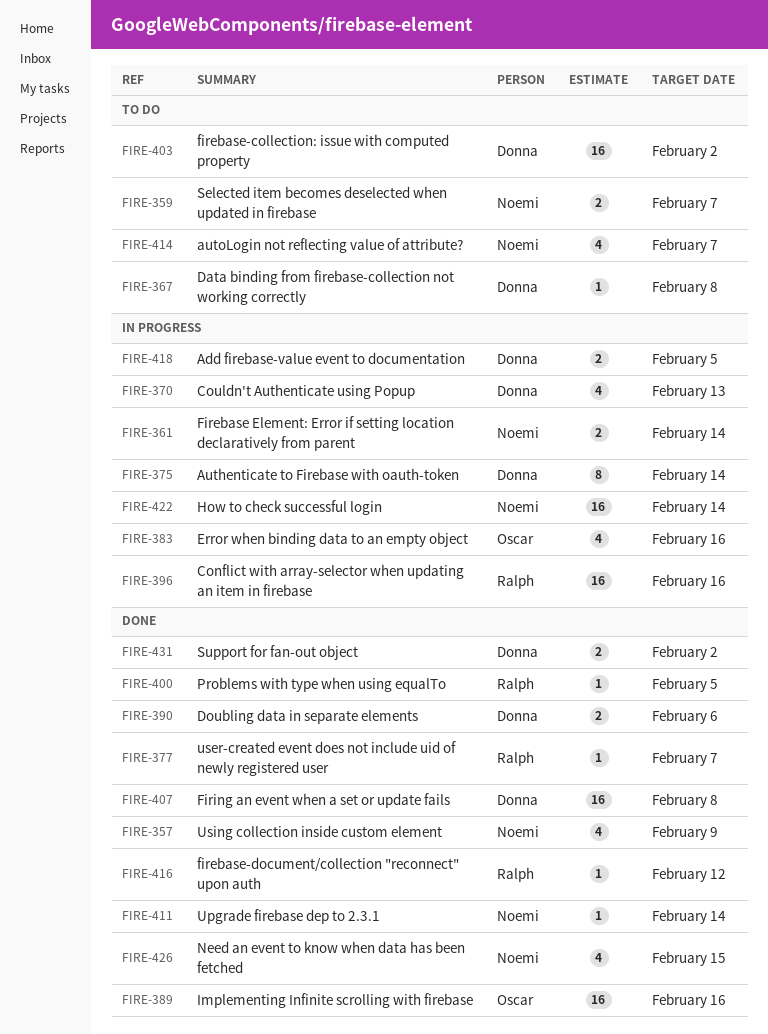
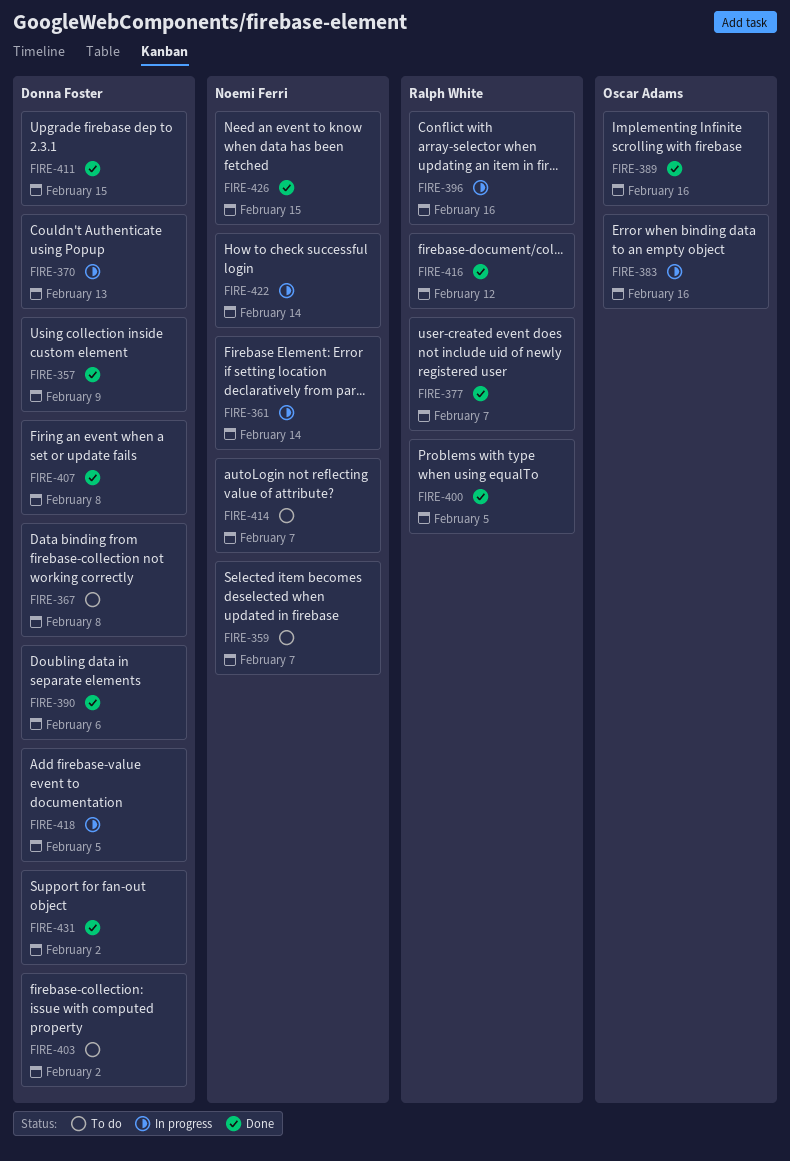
FIRE-357, owner: Noemi Ferri -> Donna Foster
FIRE-375: present -> none
FIRE-411, owner: Noemi Ferri -> Donna Foster
FIRE-411, due: Feb 14 -> Feb 15

